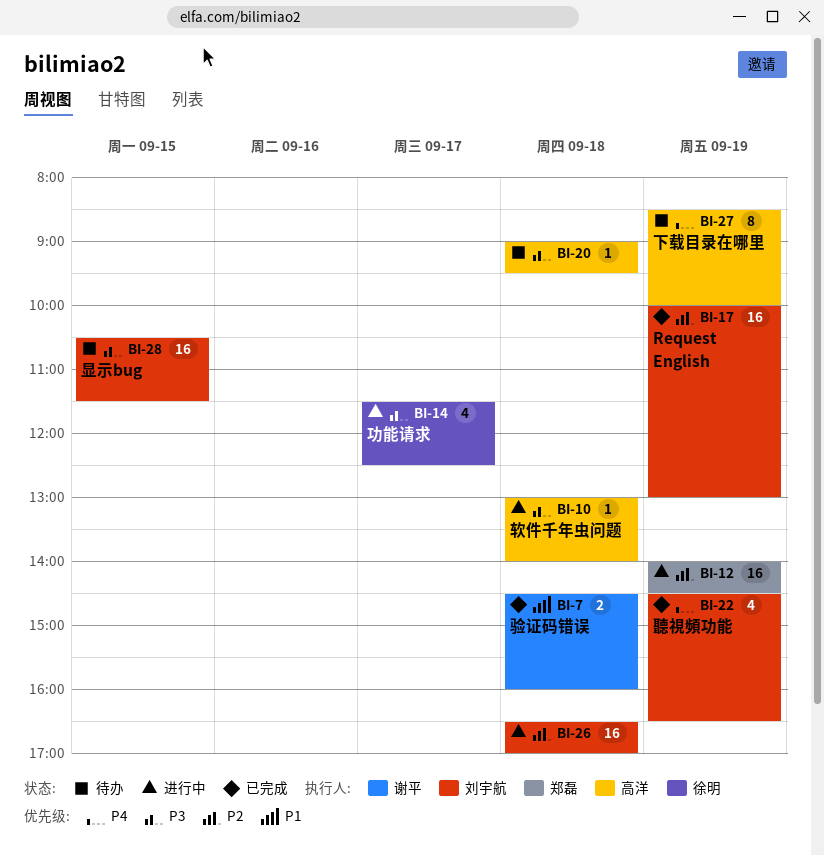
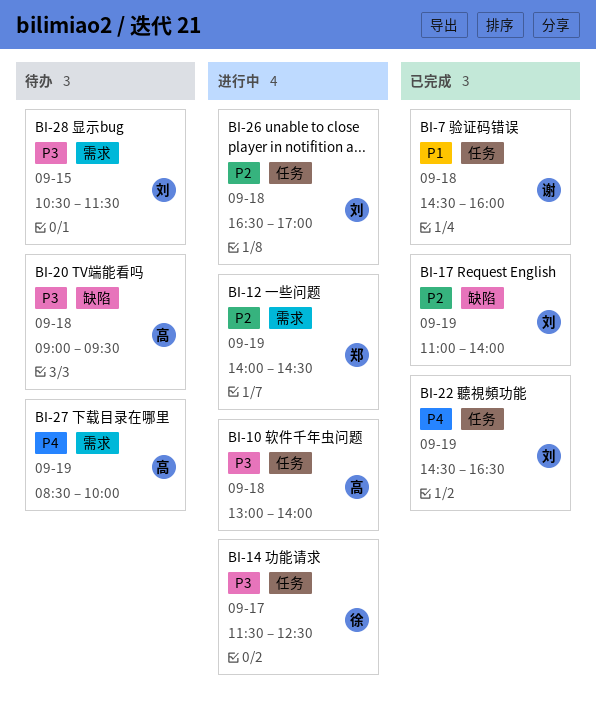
BI-17, begins: 10:00 -> 11:00
BI-17, ends: 13:00 -> 14:00

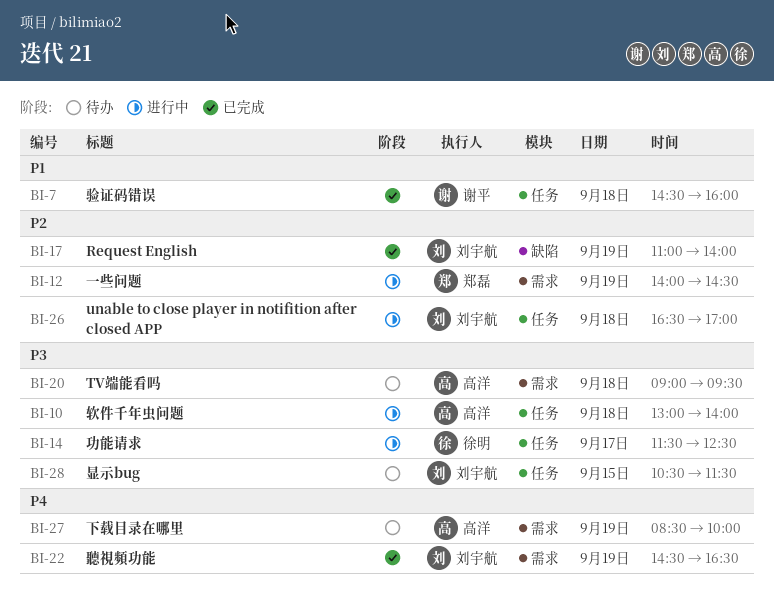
BI-20, label: 缺陷 -> 需求
BI-22, label: 任务 -> 需求
BI-28, label: 需求 -> 任务

